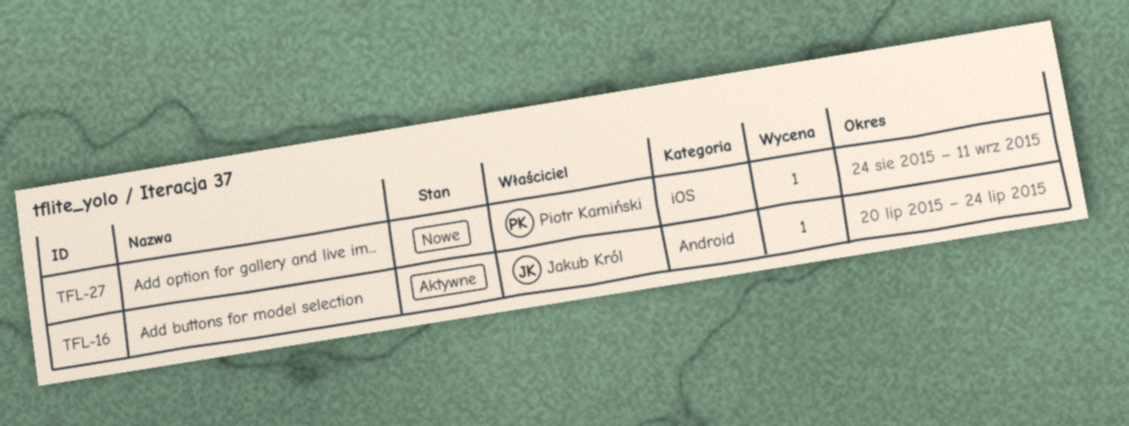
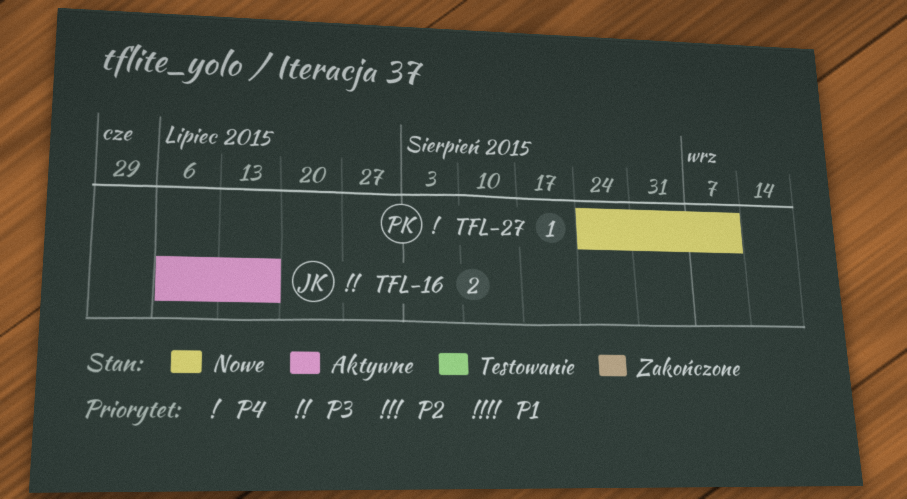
TFL-16, estimate: 1 -> 2
TFL-16, start: Jul 20 -> Jul 6
TFL-16, due: Jul 24 -> Jul 17

